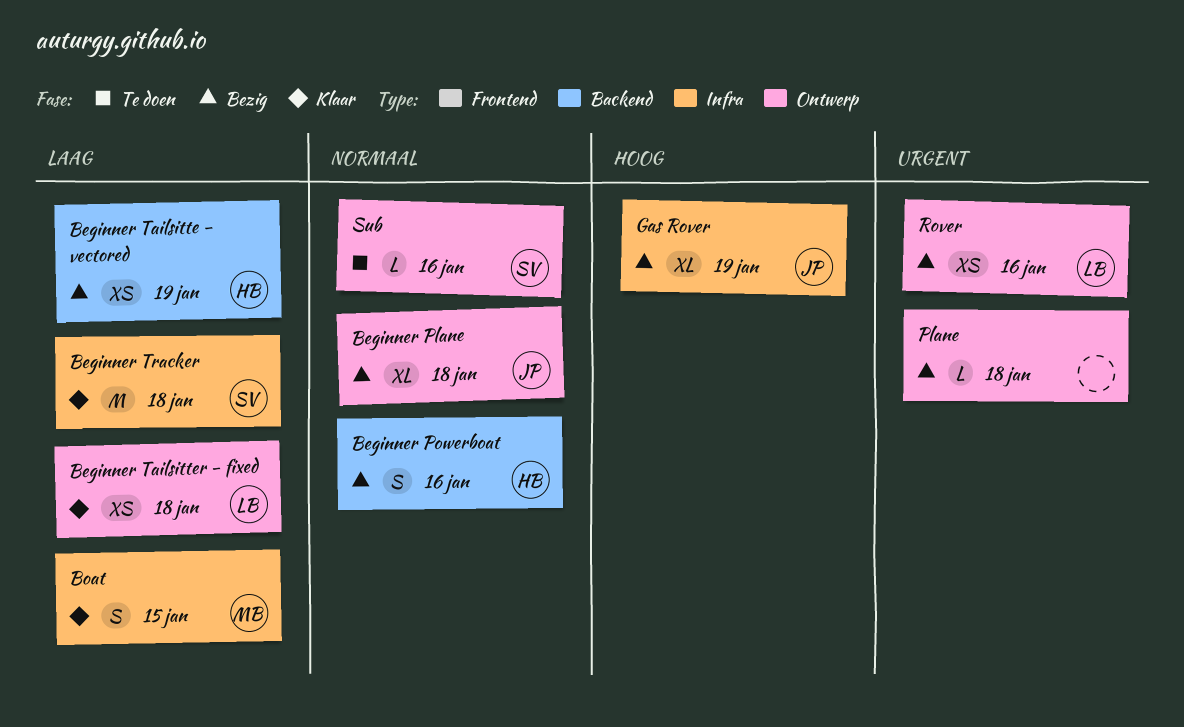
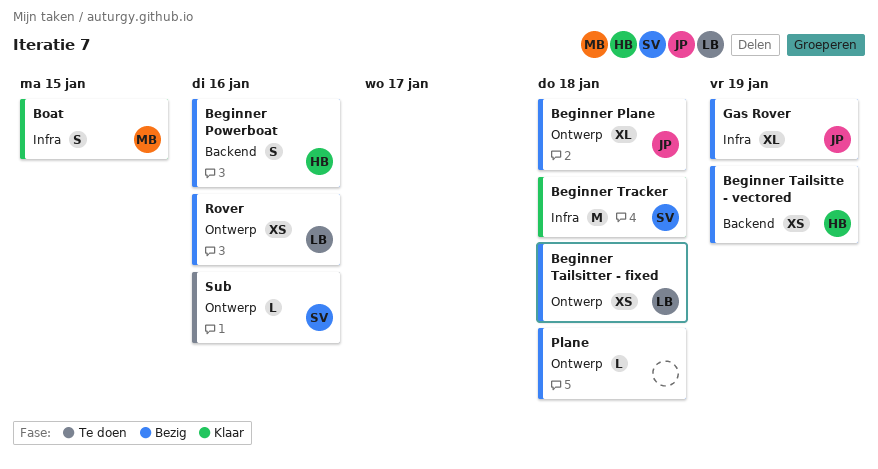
Beginner Tailsitter - fixed, status: Klaar -> Bezig

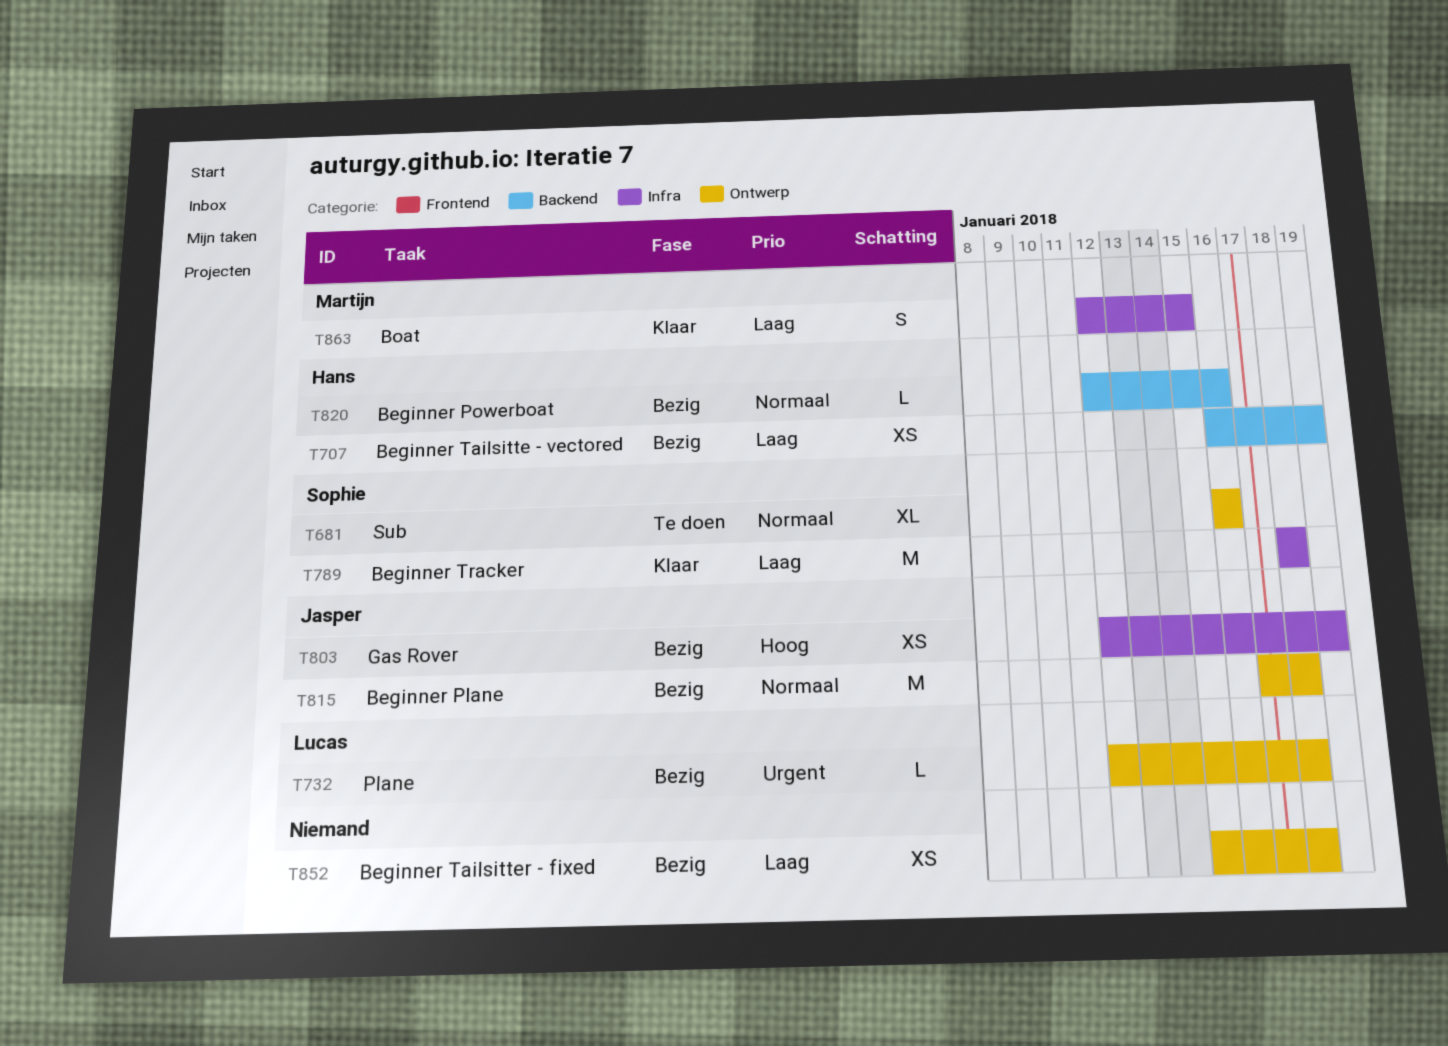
Beginner Plane, estimate: XL -> M
Beginner Powerboat, estimate: S -> L
Beginner Tailsitter - fixed, owner: Lucas -> none
Gas Rover, estimate: XL -> XS
Plane, owner: none -> Lucas
Rover: present -> none
Sub, estimate: L -> XL

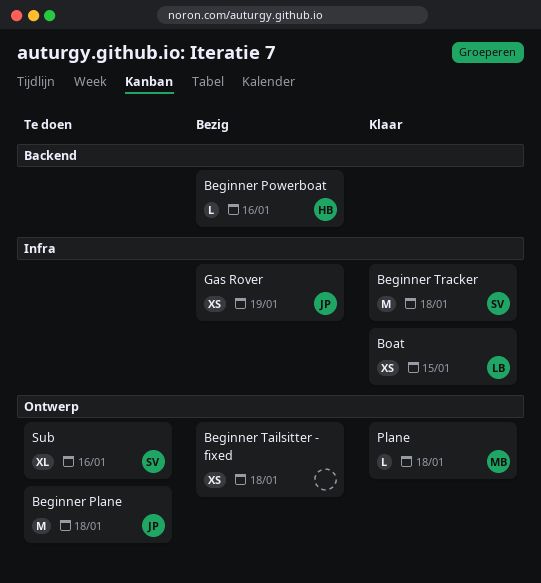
Beginner Plane, status: Bezig -> Te doen
Beginner Tailsitte - vectored: present -> none
Boat, owner: Martijn -> Lucas
Boat, estimate: S -> XS
Plane, status: Bezig -> Klaar
Plane, owner: Lucas -> Martijn

